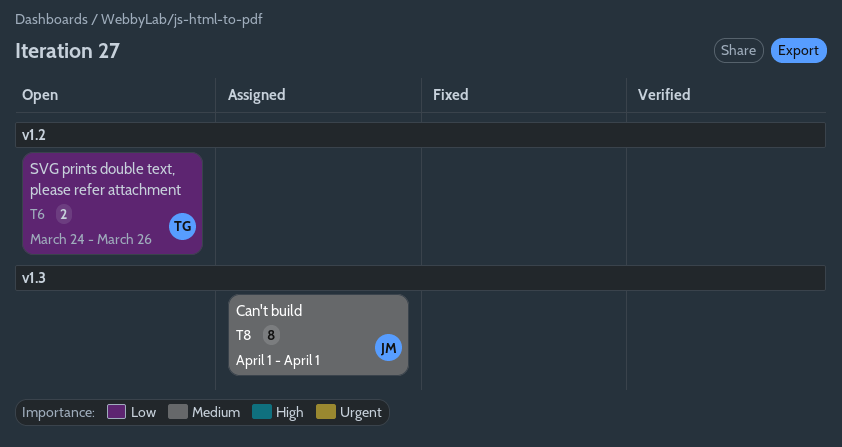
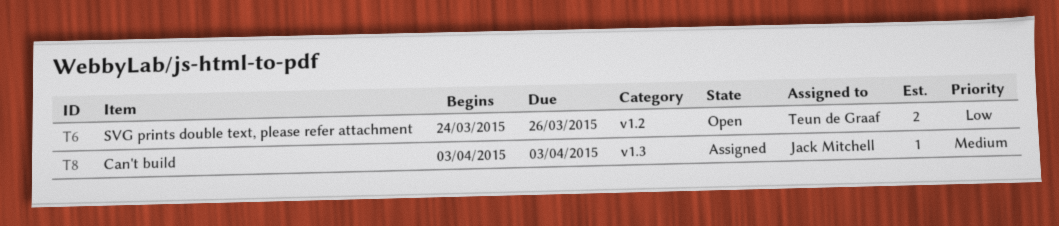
T8, estimate: 8 -> 1
T8, start: Apr 1 -> Apr 3
T8, due: Apr 1 -> Apr 3

